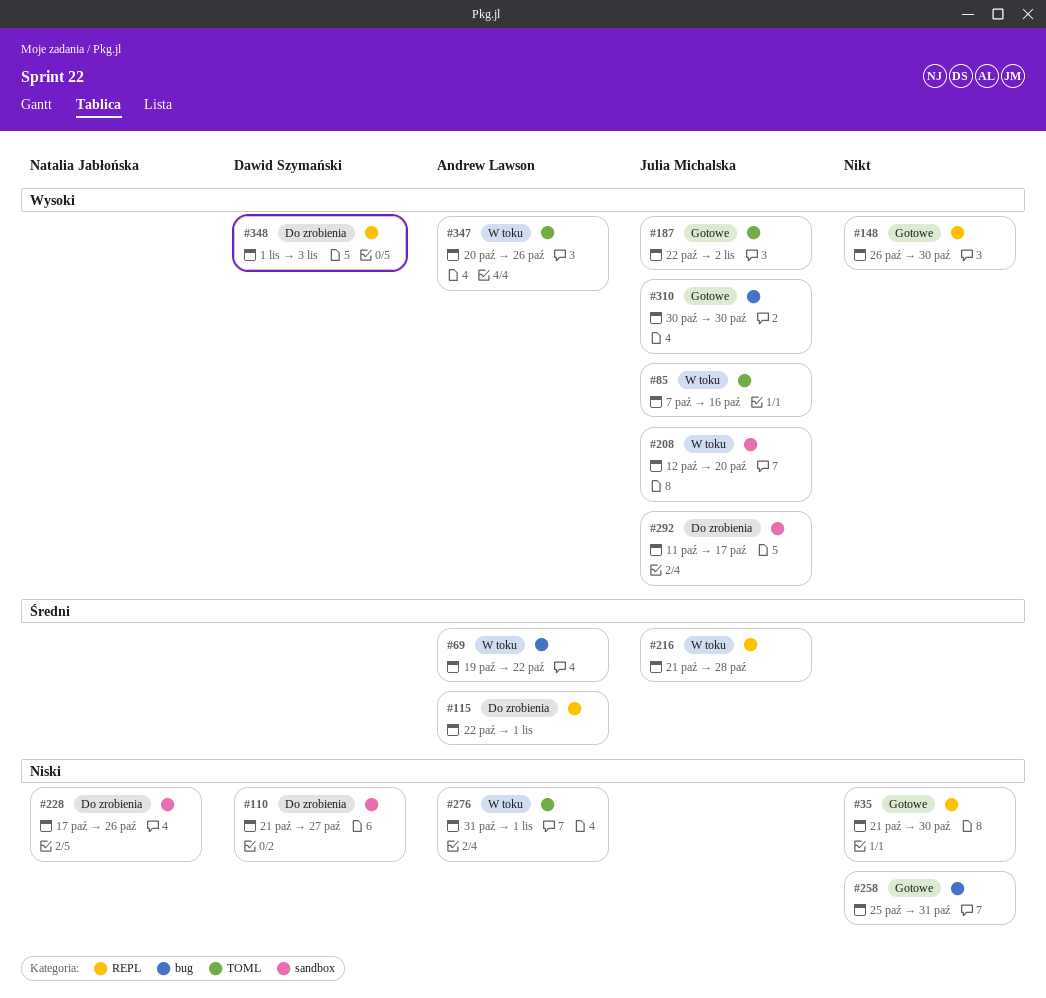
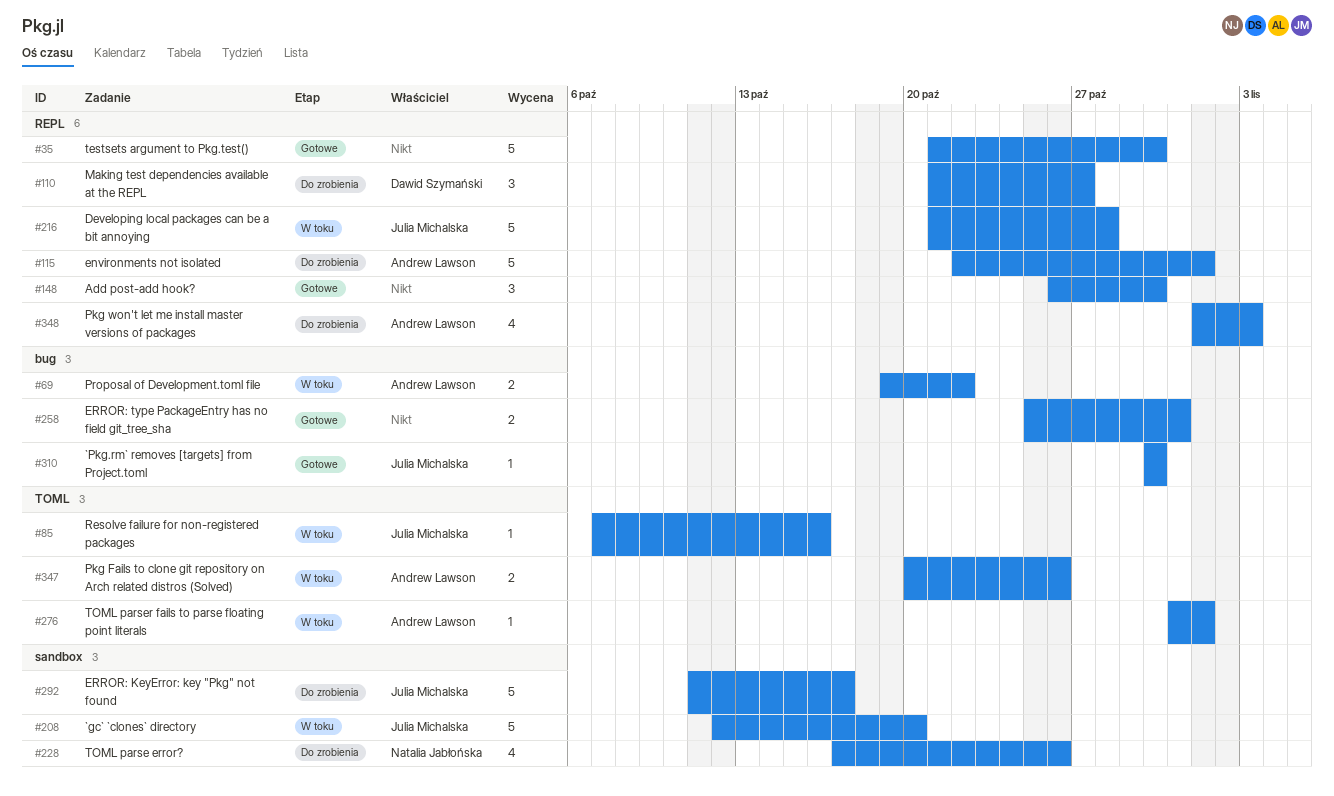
#110, label: sandbox -> REPL
#187: present -> none
#348, owner: Dawid Szymański -> Andrew Lawson

